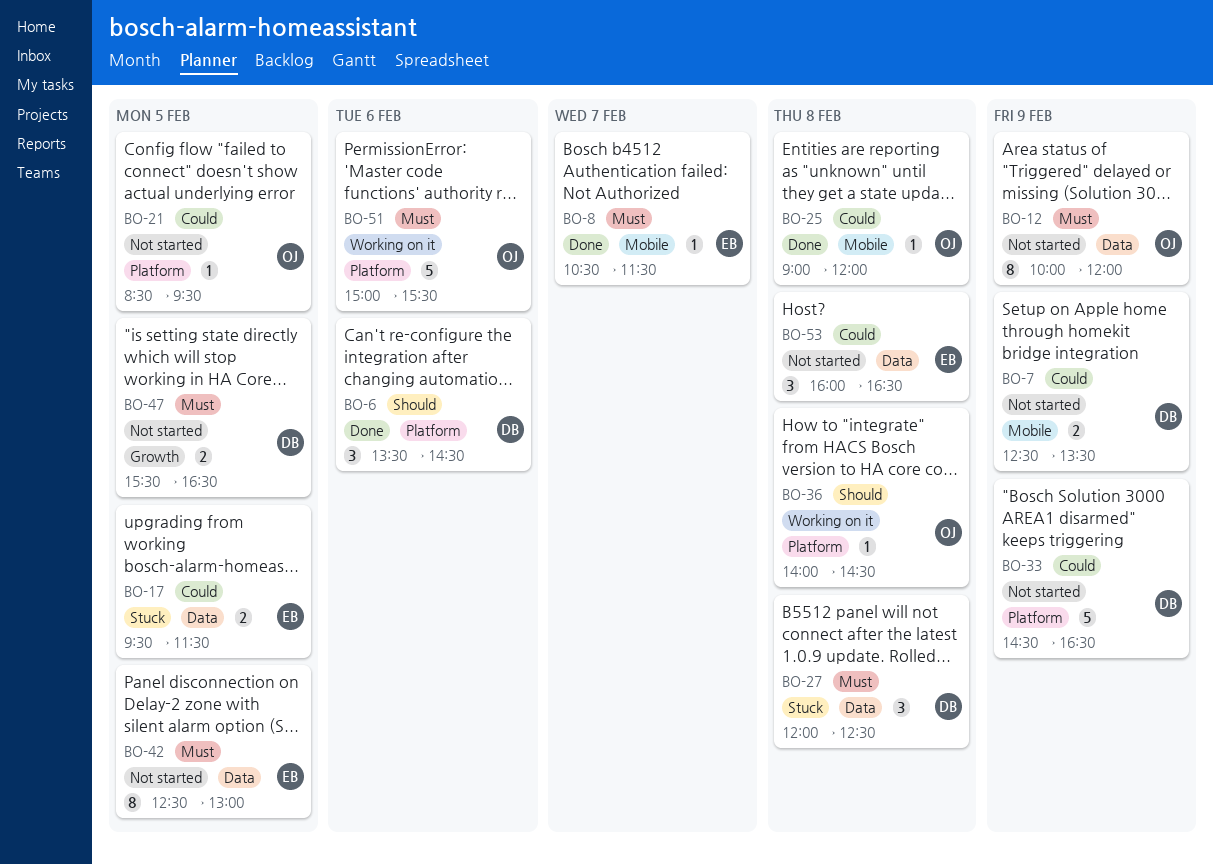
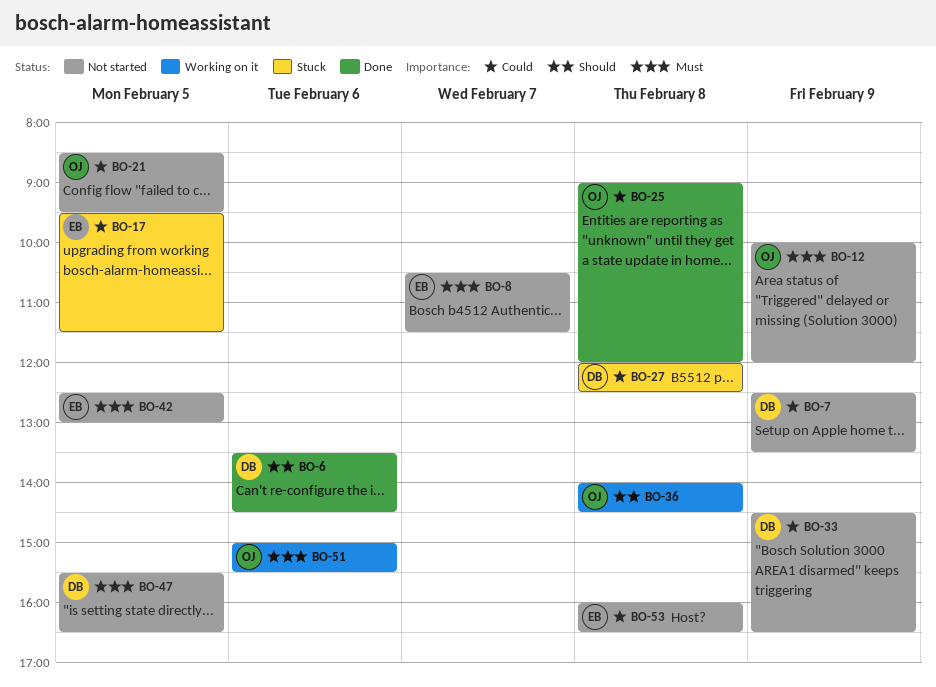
BO-8, status: Done -> Not started
BO-27, priority: Must -> Could

